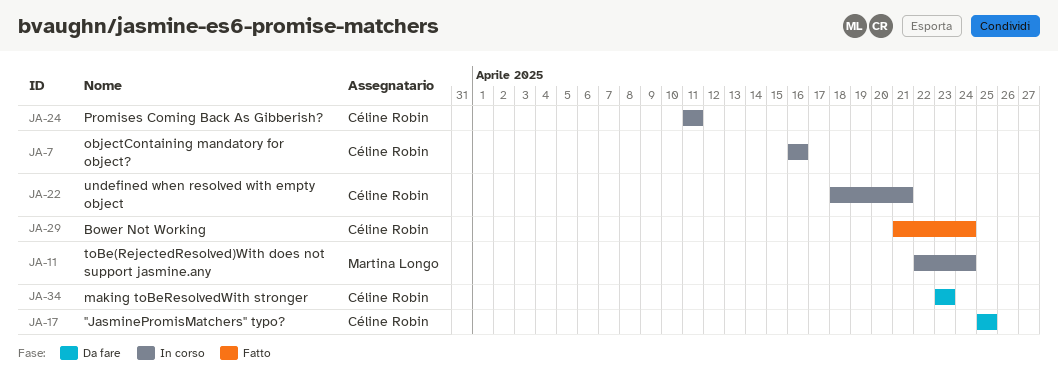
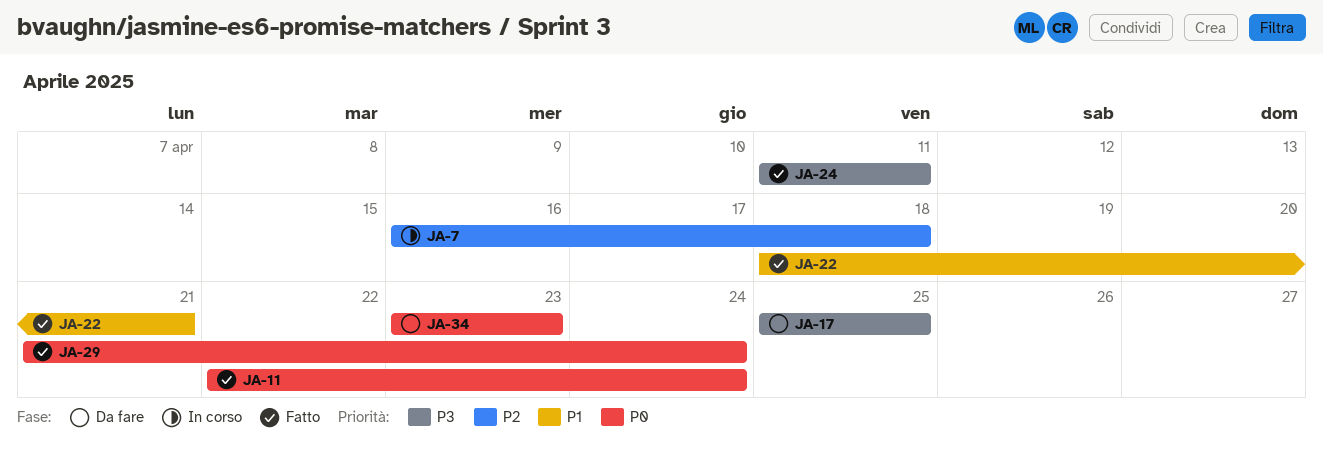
JA-7, due: Apr 16 -> Apr 18
JA-11, status: In corso -> Fatto
JA-22, status: In corso -> Fatto
JA-24, status: In corso -> Fatto

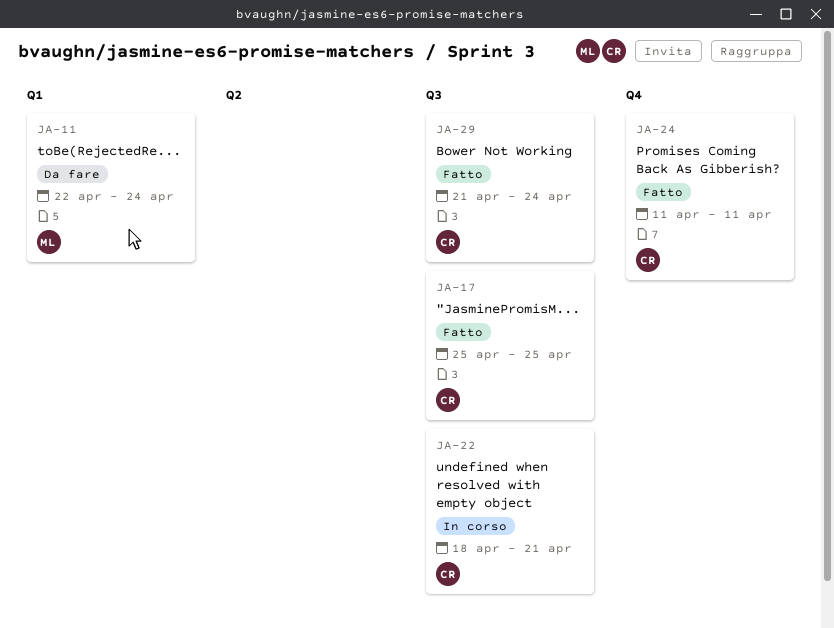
JA-7: present -> none
JA-11, status: Fatto -> Da fare
JA-17, status: Da fare -> Fatto
JA-22, status: Fatto -> In corso
JA-34: present -> none

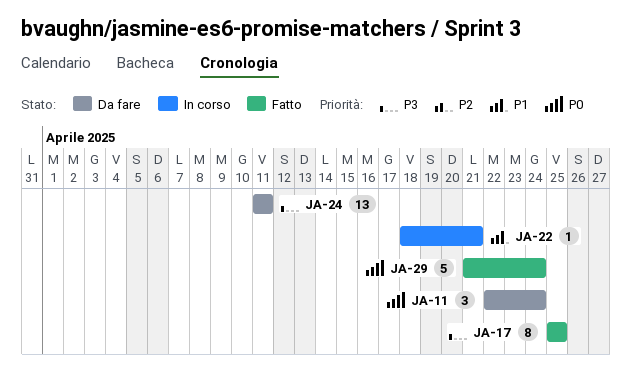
JA-24, status: Fatto -> Da fare

